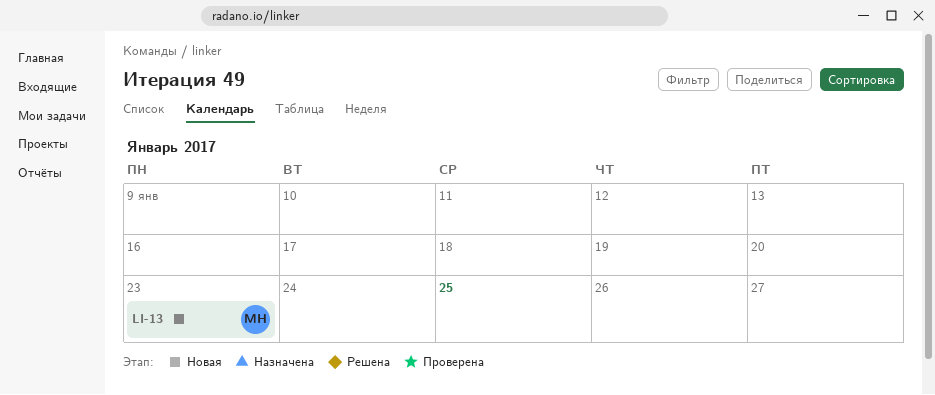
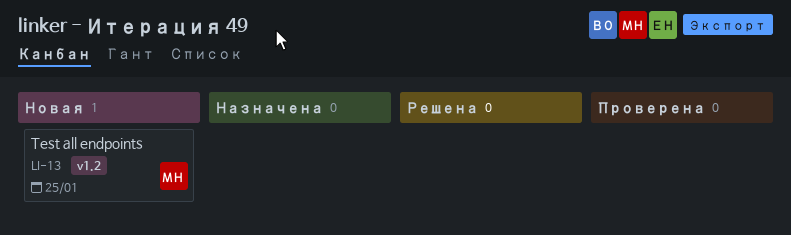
LI-13, due: Jan 23 -> Jan 25

